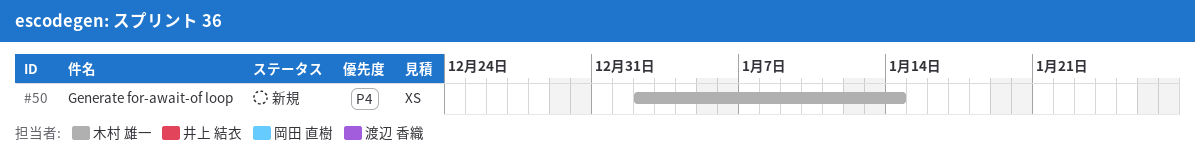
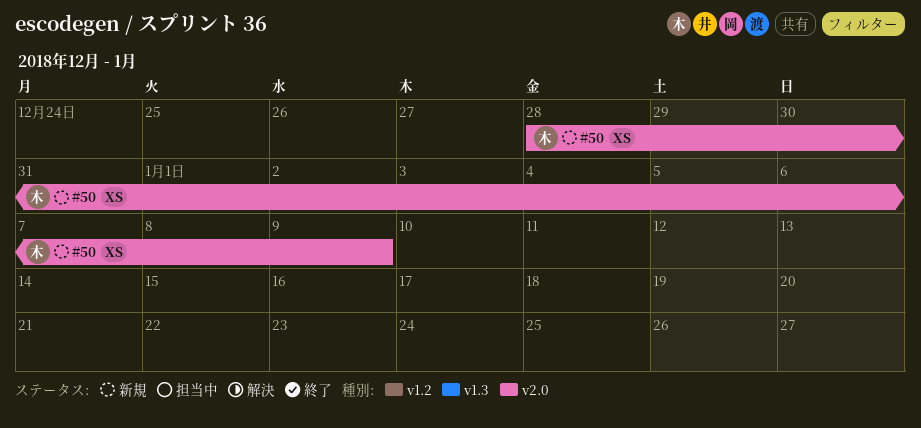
#50, start: Jan 2 -> Dec 28
#50, due: Jan 14 -> Jan 9

